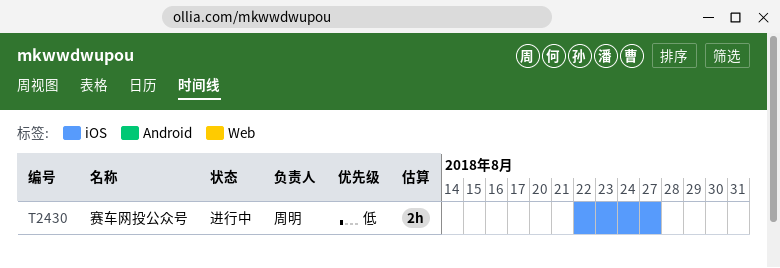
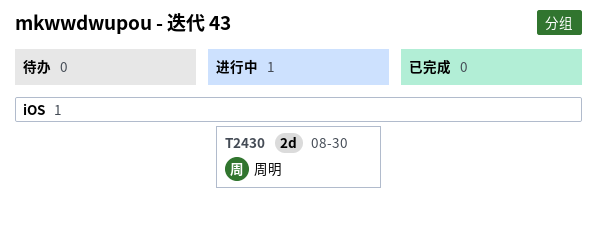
T2430, estimate: 2h -> 2d
T2430, due: Aug 27 -> Aug 30

